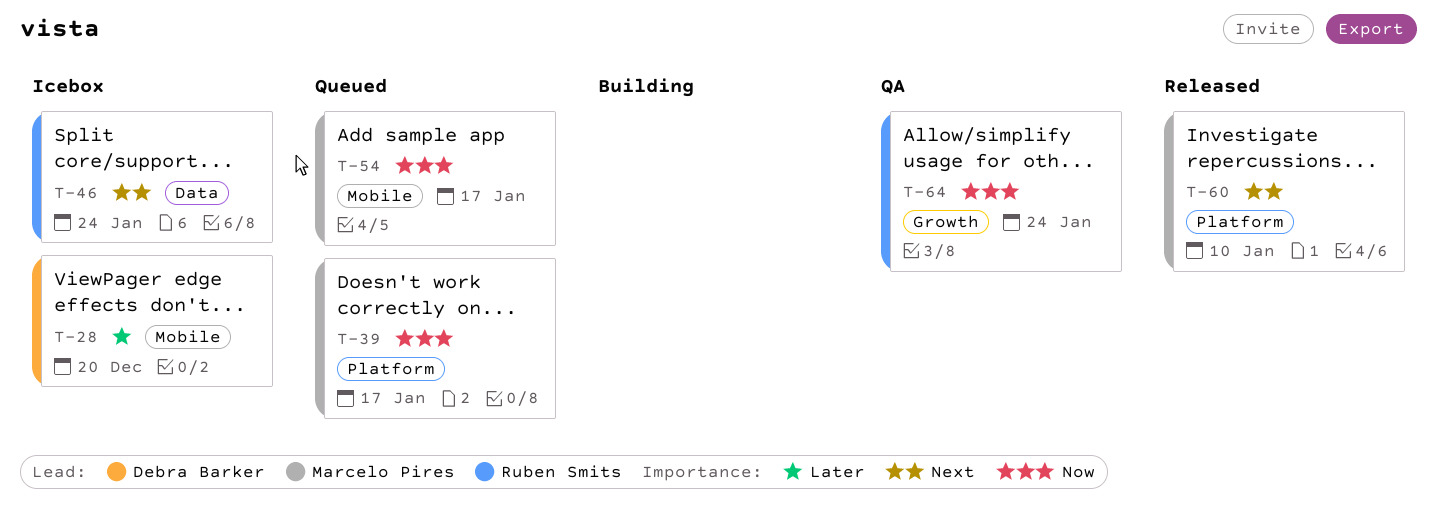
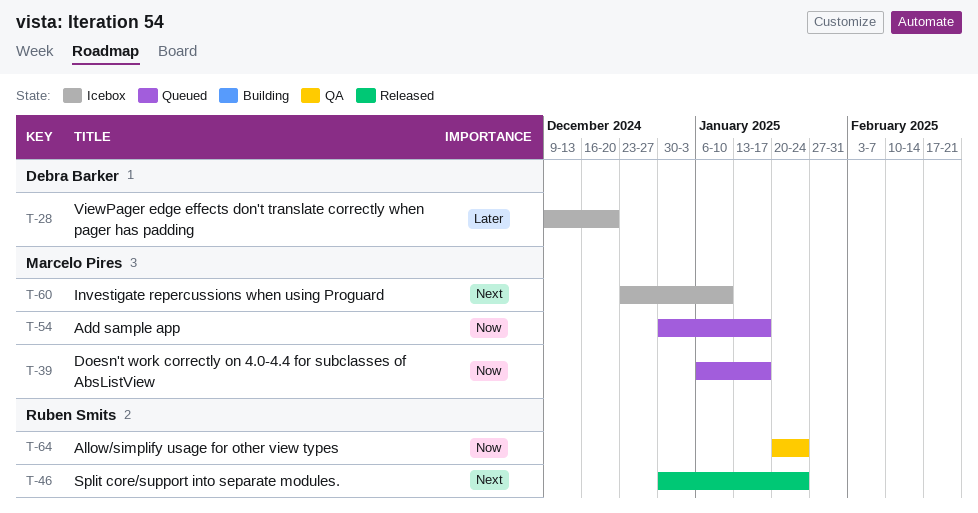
T-46, status: Icebox -> Released
T-60, status: Released -> Icebox

